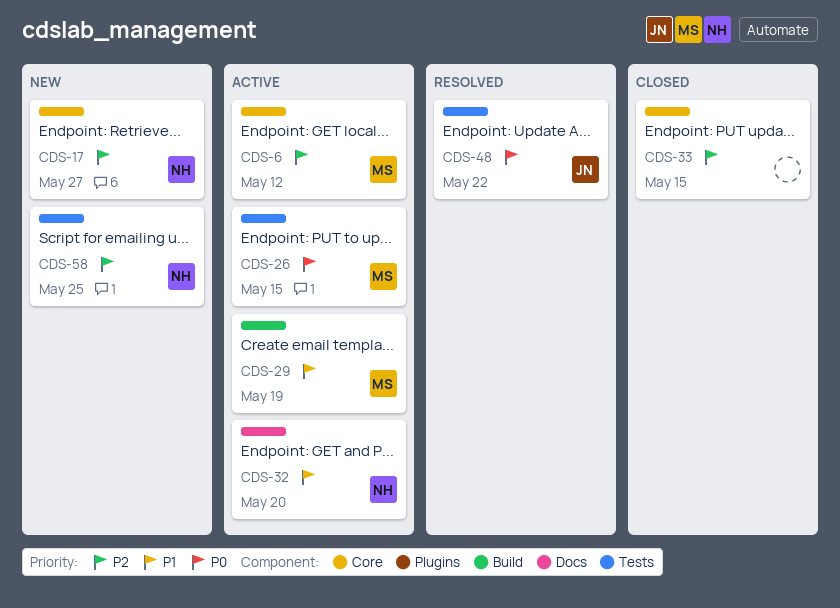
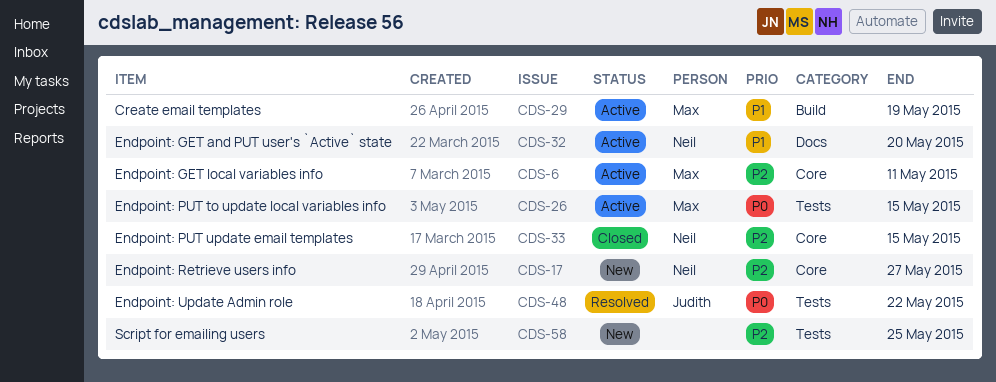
CDS-6, due: May 12 -> May 11
CDS-33, owner: none -> Neil
CDS-58, owner: Neil -> none

